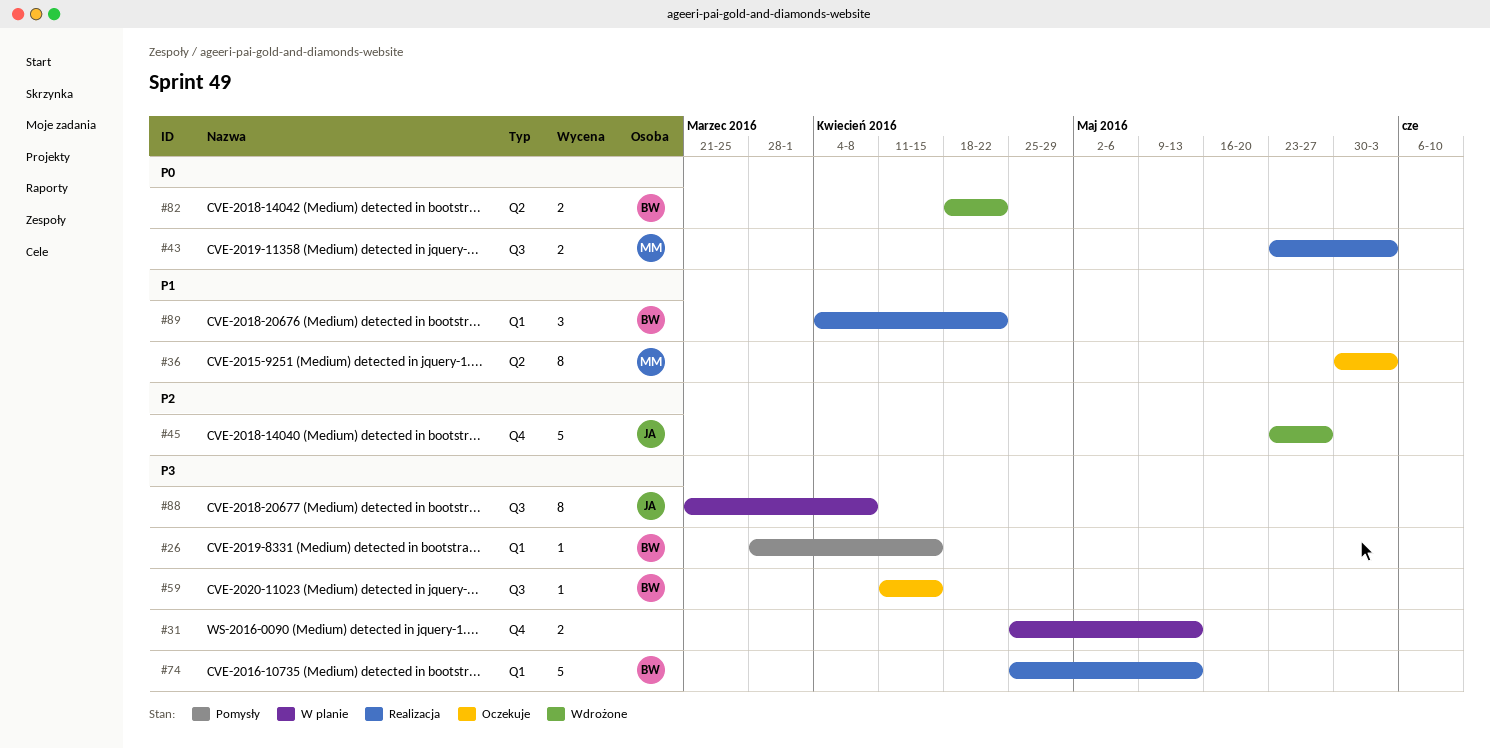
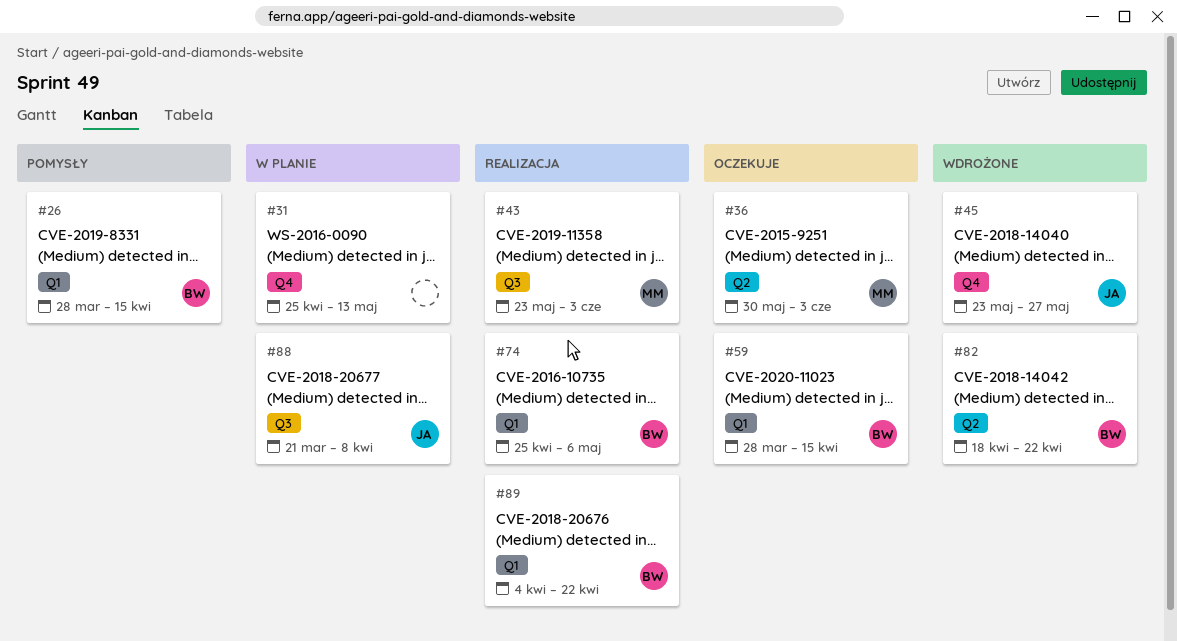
#59, label: Q3 -> Q1
#59, start: Apr 11 -> Mar 28
#74, due: May 13 -> May 6

